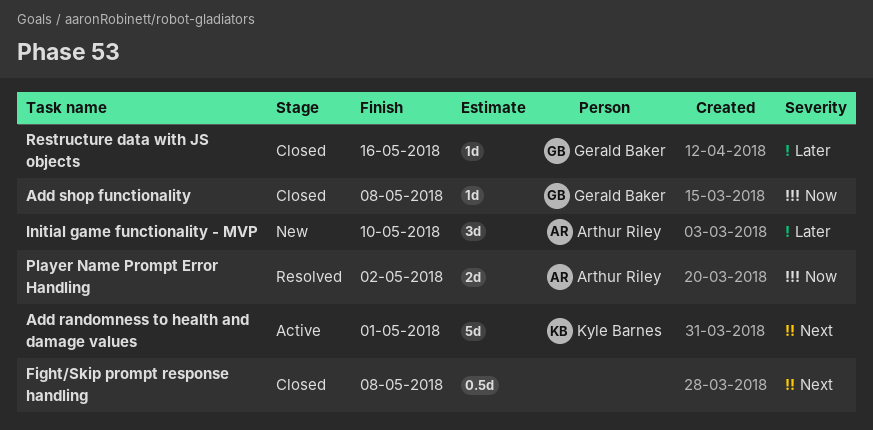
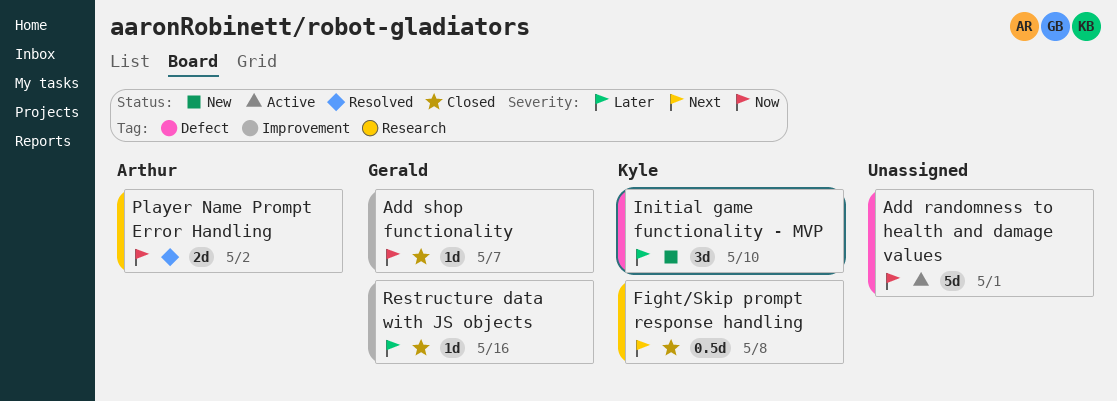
Add randomness to health and damage values, owner: Kyle Barnes -> none
Add randomness to health and damage values, priority: Next -> Now
Add shop functionality, due: May 8 -> May 7
Fight/Skip prompt response handling, owner: none -> Kyle Barnes
Initial game functionality - MVP, owner: Arthur Riley -> Kyle Barnes

